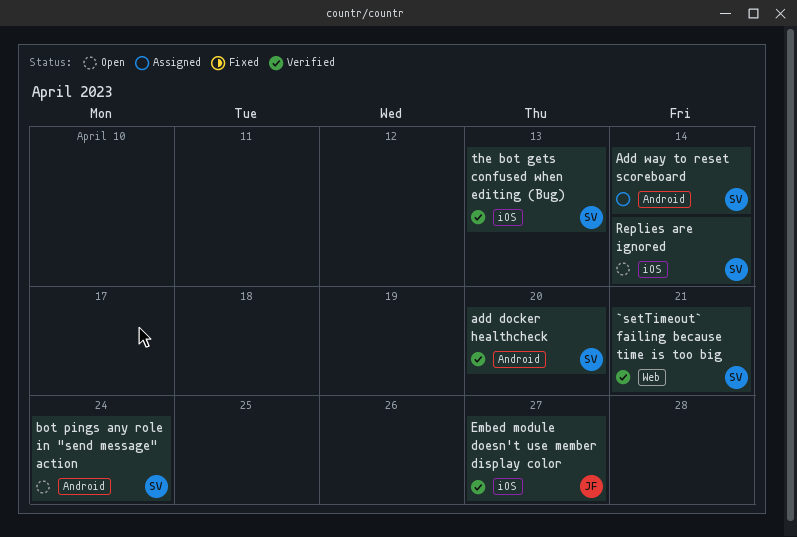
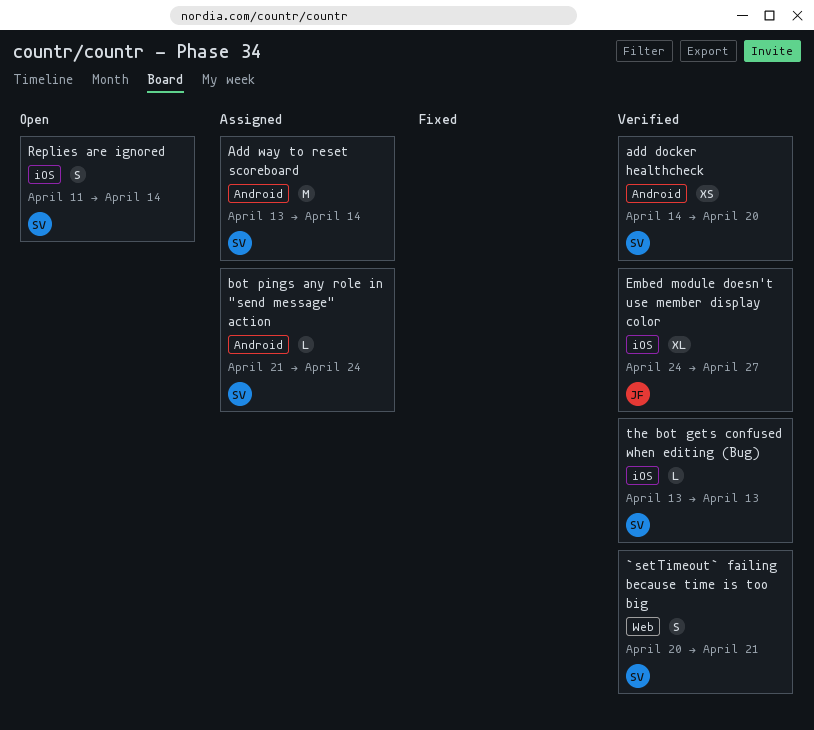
bot pings any role in "send message" action, status: Open -> Assigned

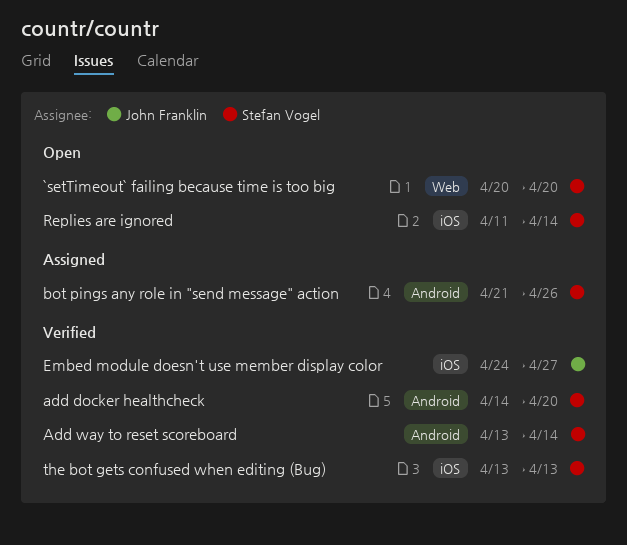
`setTimeout` failing because time is too big, status: Verified -> Open
`setTimeout` failing because time is too big, due: Apr 21 -> Apr 20
Add way to reset scoreboard, status: Assigned -> Verified
bot pings any role in "send message" action, due: Apr 24 -> Apr 26

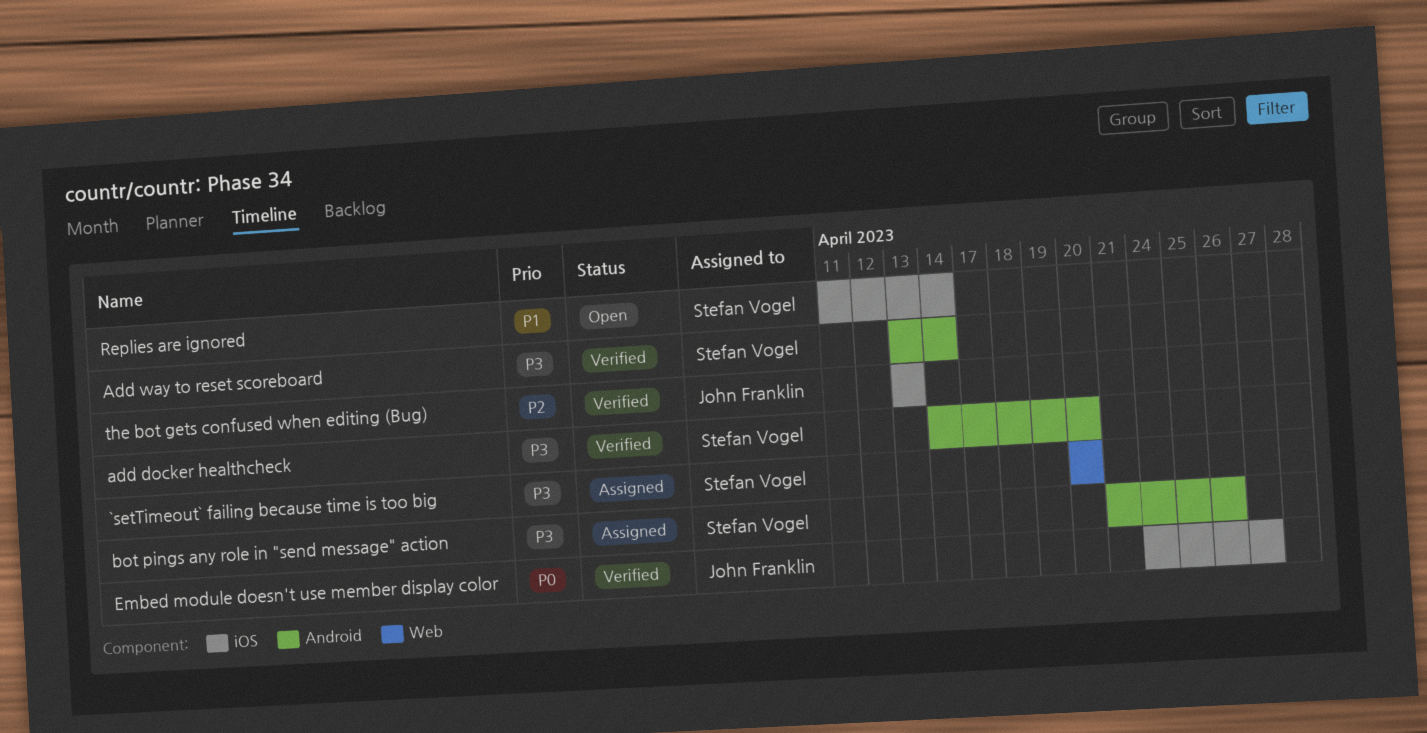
`setTimeout` failing because time is too big, status: Open -> Assigned
the bot gets confused when editing (Bug), owner: Stefan Vogel -> John Franklin

